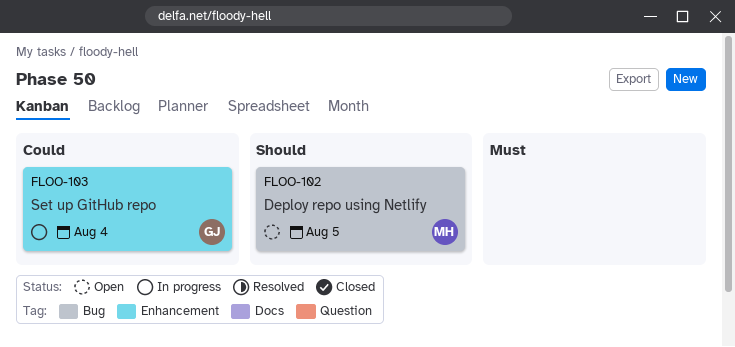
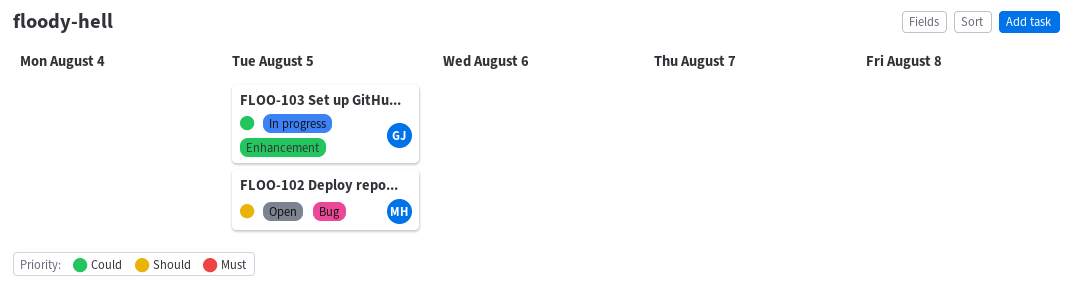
FLOO-103, due: Aug 4 -> Aug 5

